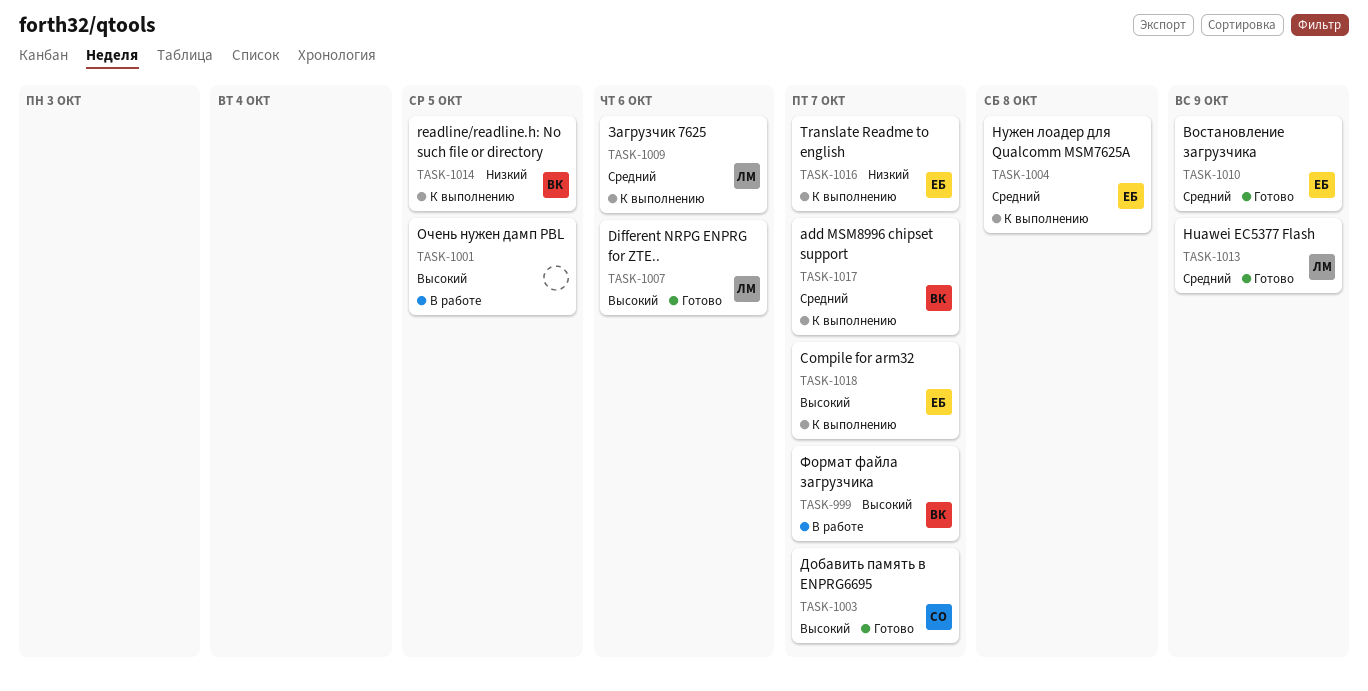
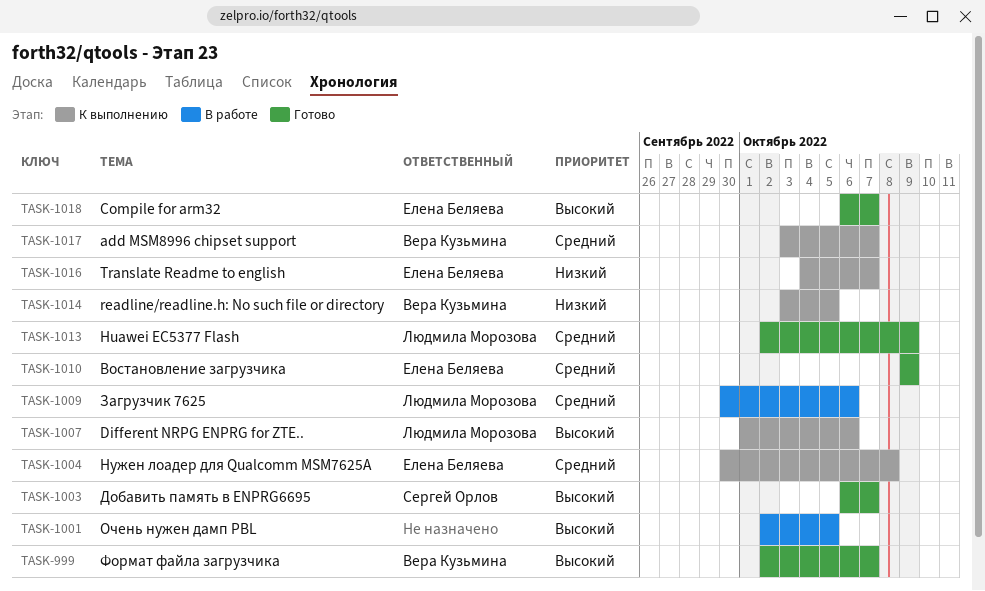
TASK-999, status: В работе -> Готово
TASK-1007, status: Готово -> К выполнению
TASK-1009, status: К выполнению -> В работе
TASK-1018, status: К выполнению -> Готово

